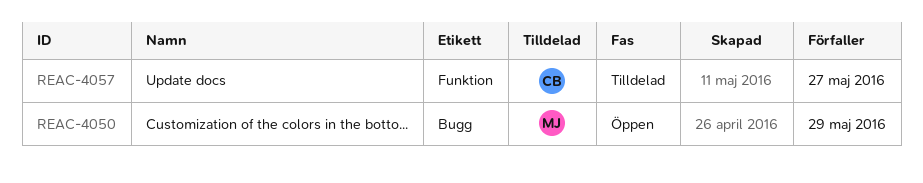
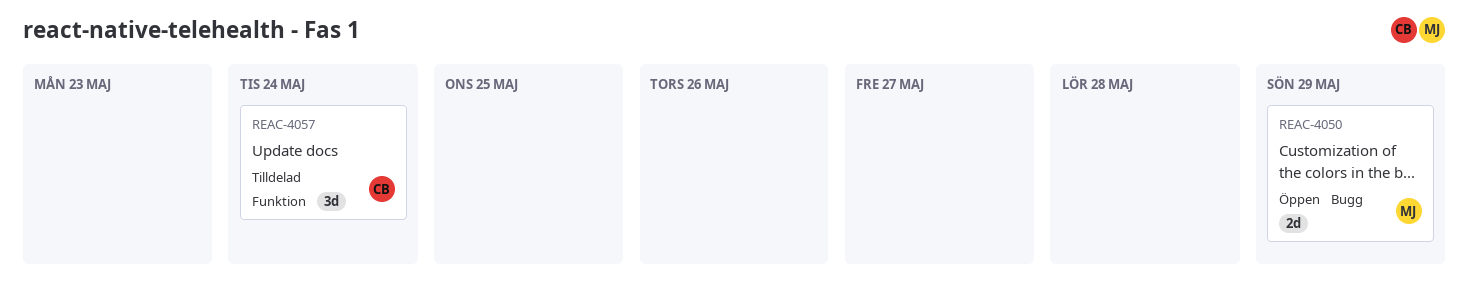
REAC-4057, due: May 27 -> May 24

